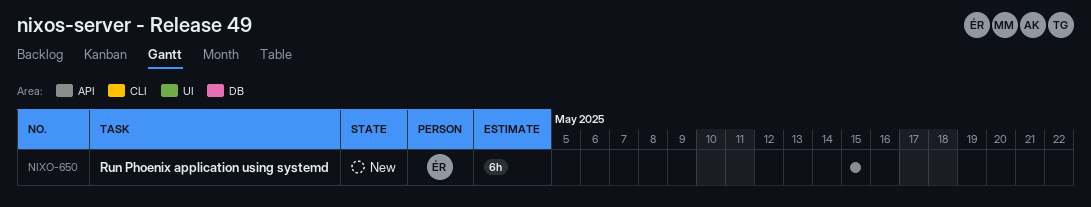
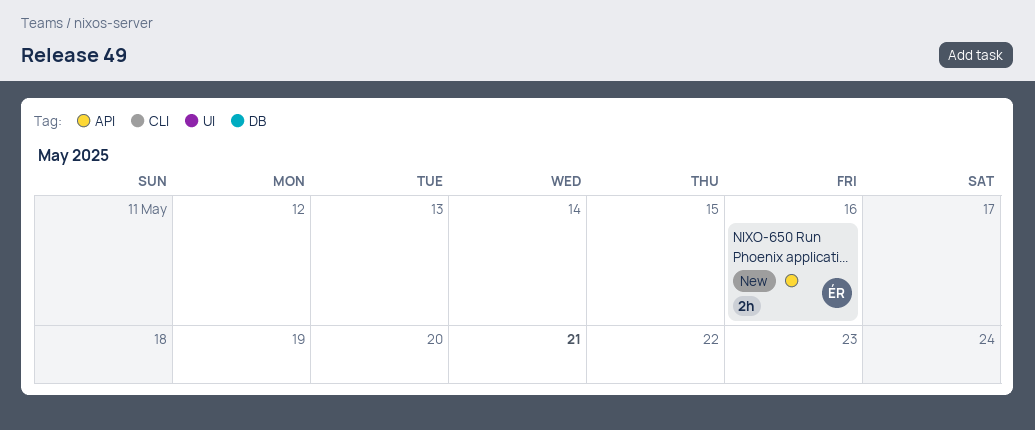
NIXO-650, estimate: 6h -> 2h
NIXO-650, due: May 15 -> May 16

